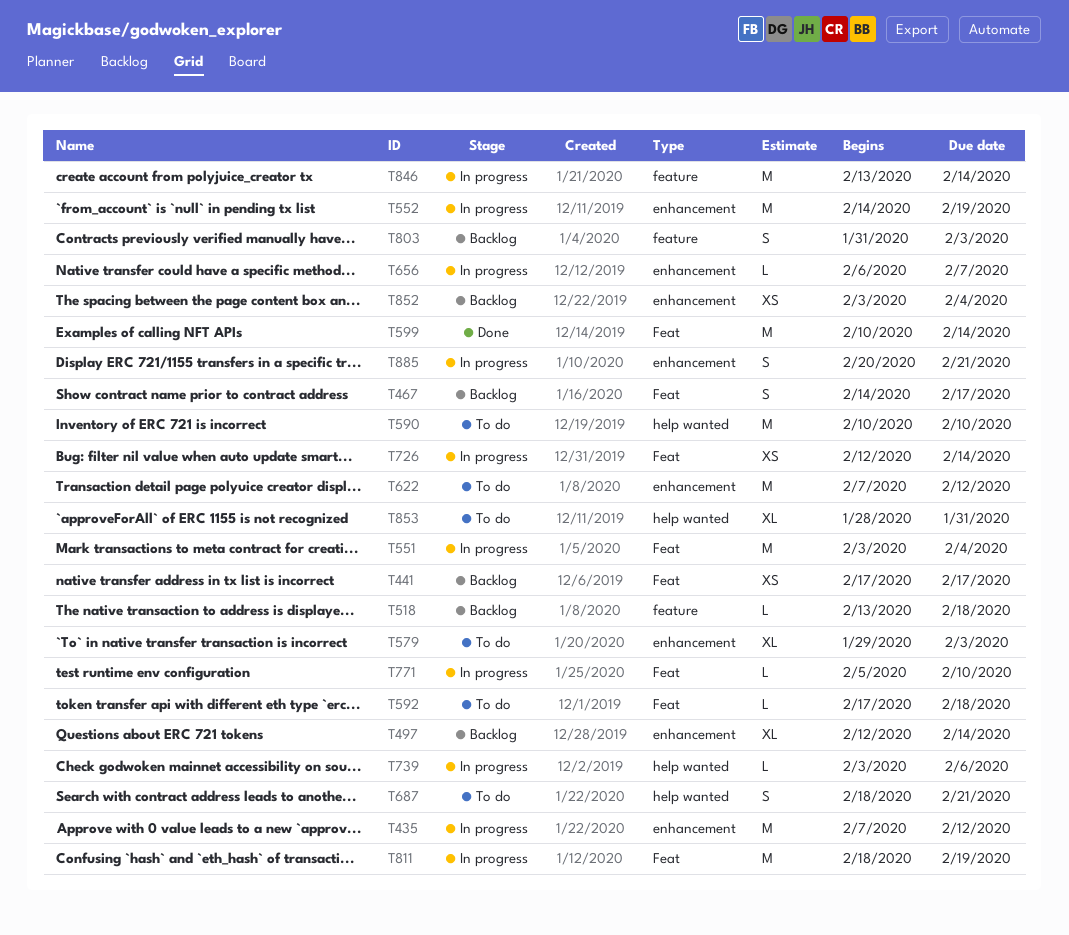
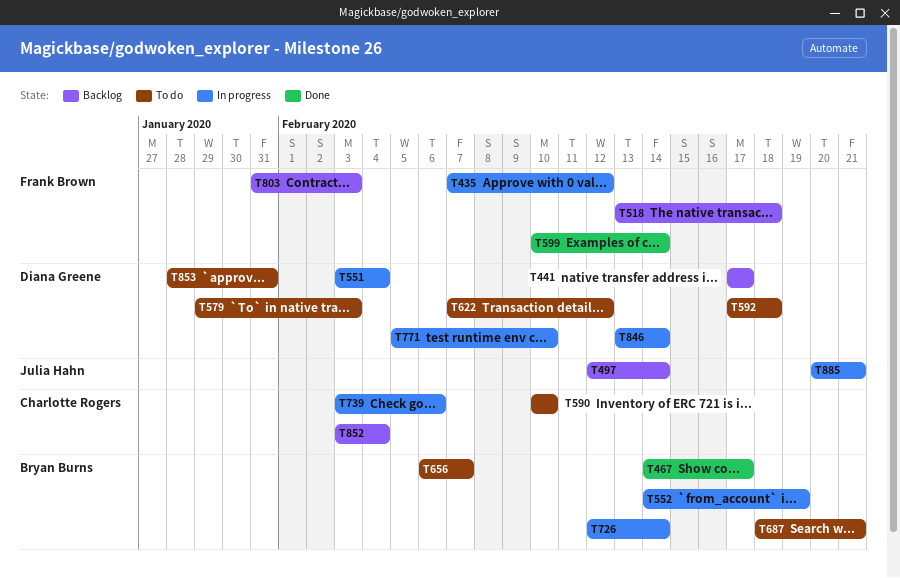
T467, status: Backlog -> Done
T656, status: In progress -> To do
T811: present -> none

